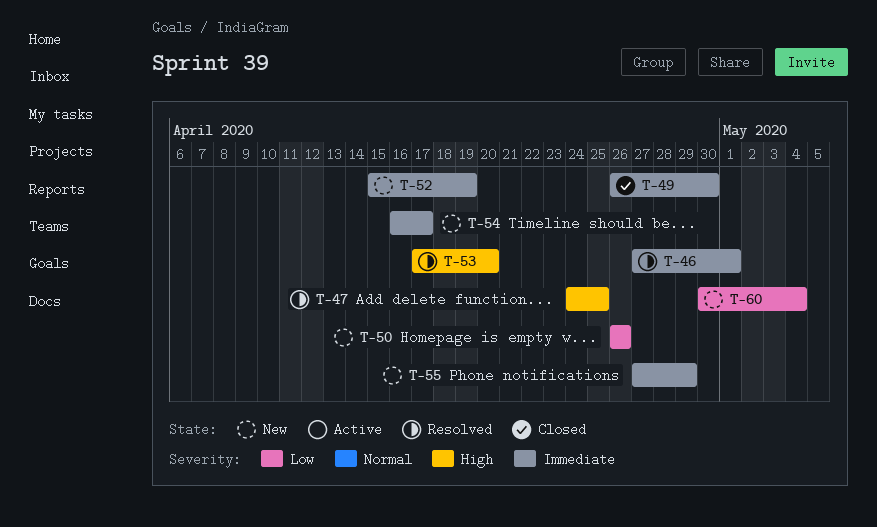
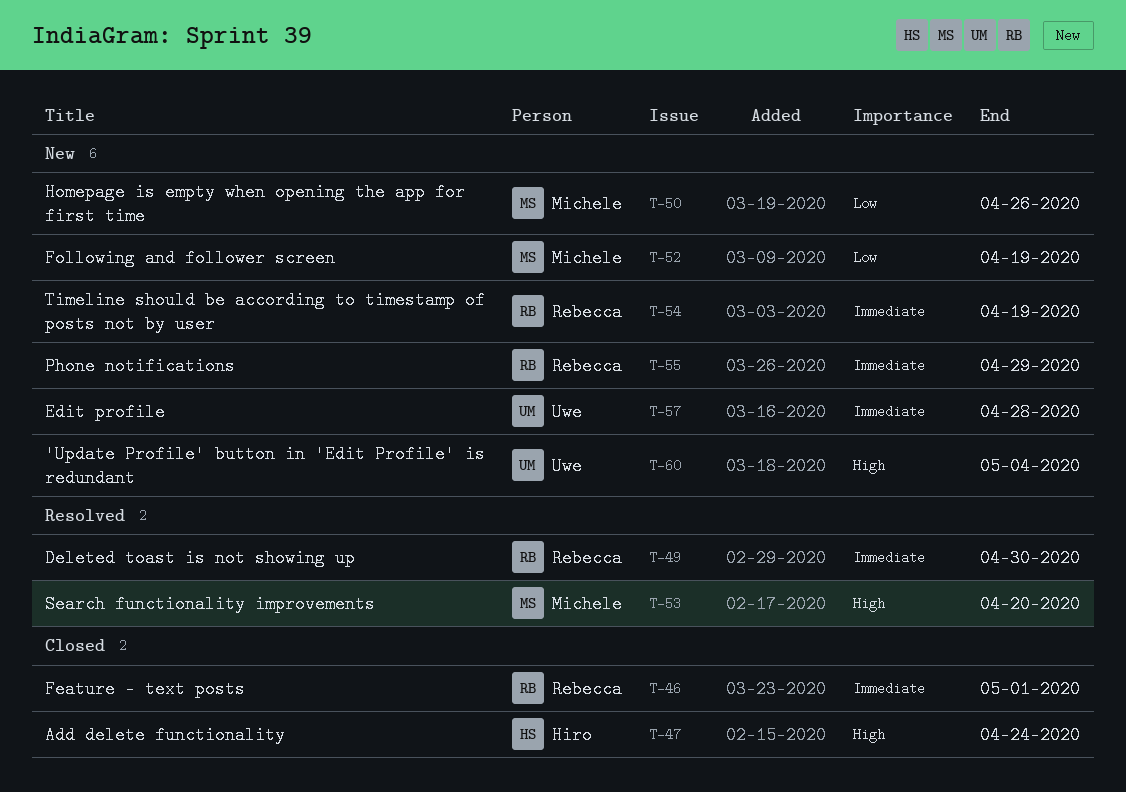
T-46, status: Resolved -> Closed
T-47, status: Resolved -> Closed
T-47, due: Apr 25 -> Apr 24
T-49, status: Closed -> Resolved
T-52, priority: Immediate -> Low
T-54, due: Apr 17 -> Apr 19
T-57: none -> present
T-60, priority: Low -> High

